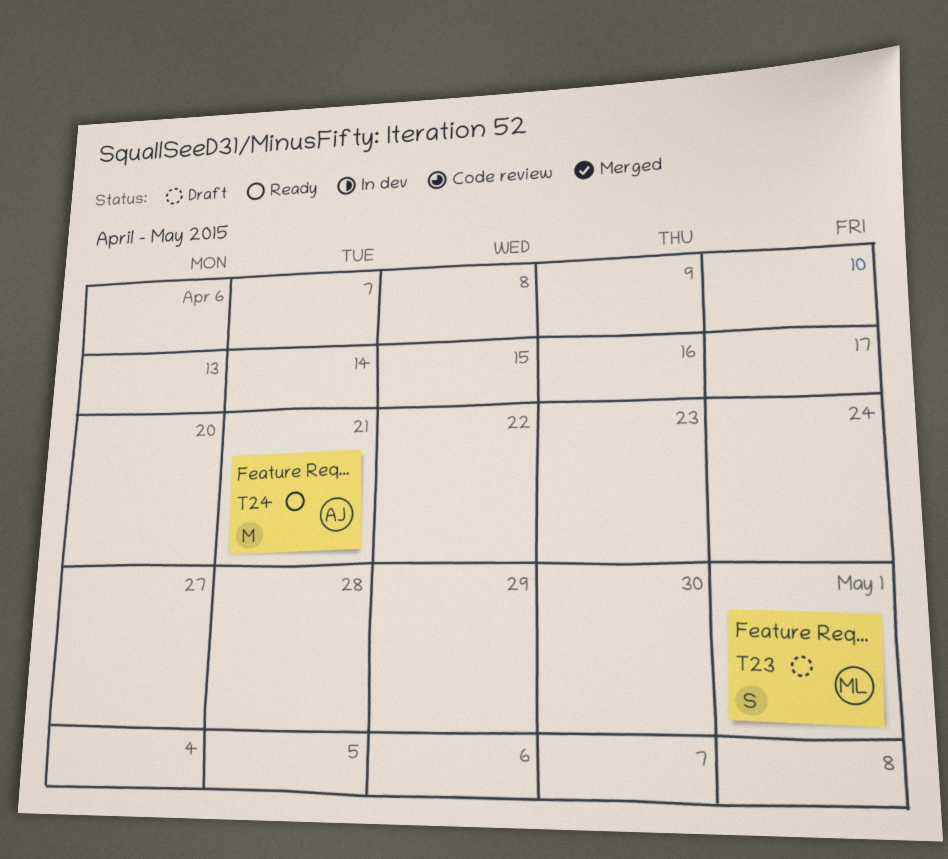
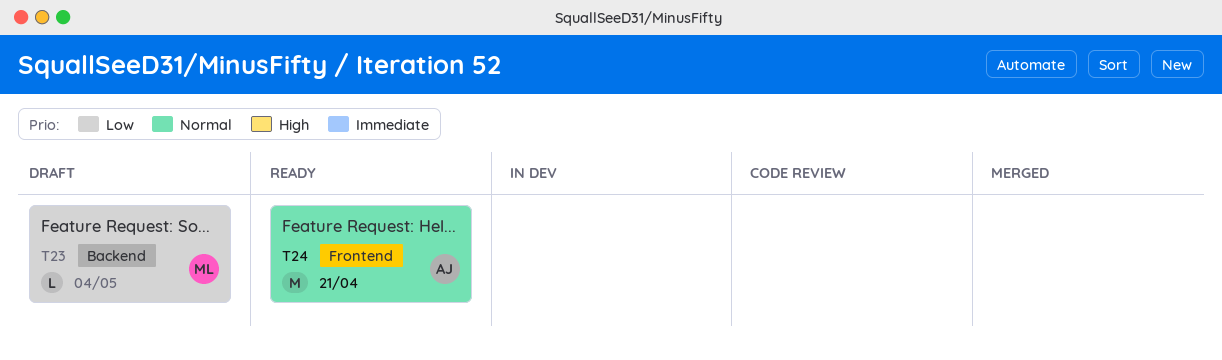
T23, estimate: S -> L
T23, due: May 1 -> May 4

